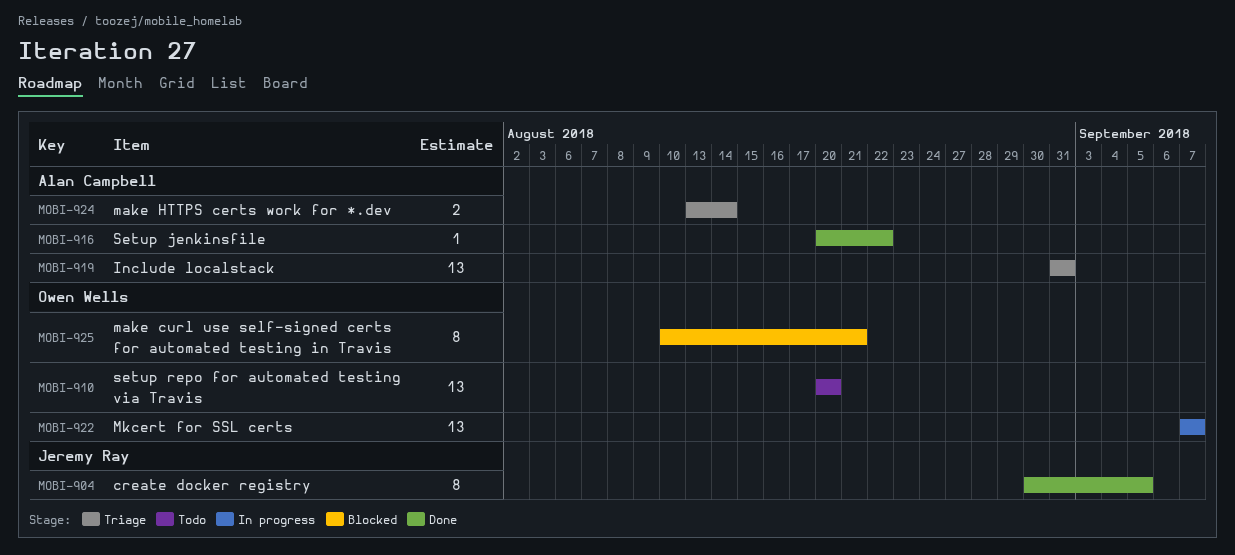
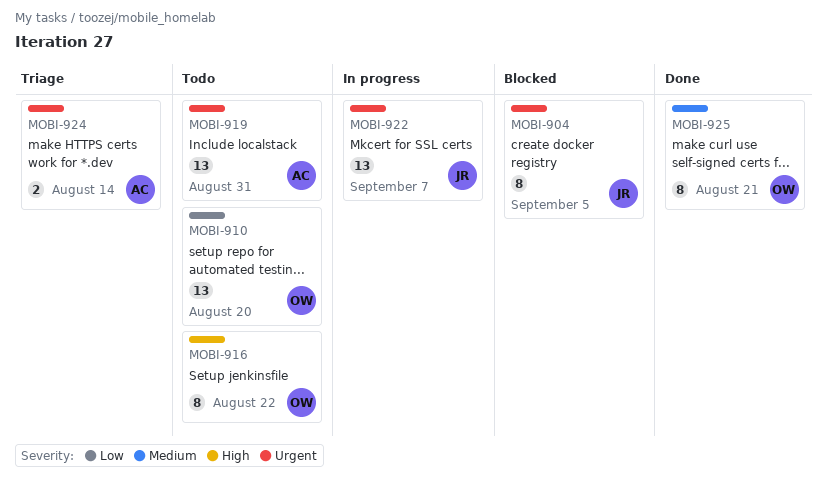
MOBI-904, status: Done -> Blocked
MOBI-916, status: Done -> Todo
MOBI-916, owner: Alan Campbell -> Owen Wells
MOBI-916, estimate: 1 -> 8
MOBI-919, status: Triage -> Todo
MOBI-922, owner: Owen Wells -> Jeremy Ray
MOBI-925, status: Blocked -> Done

